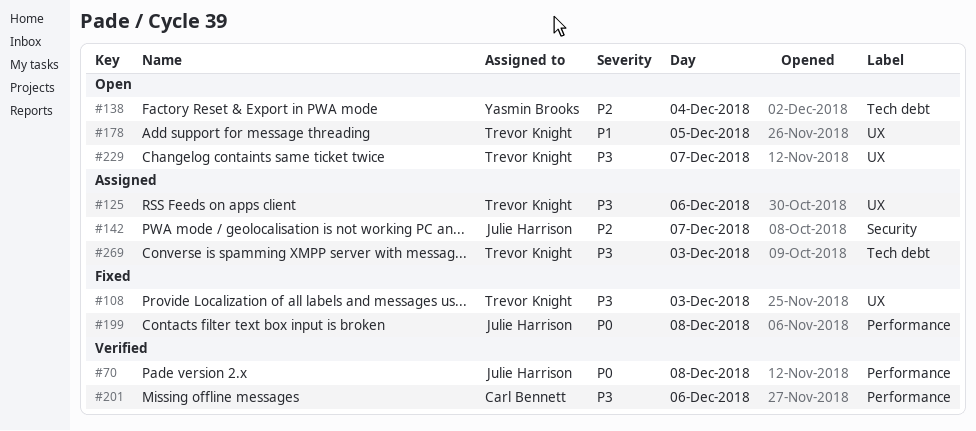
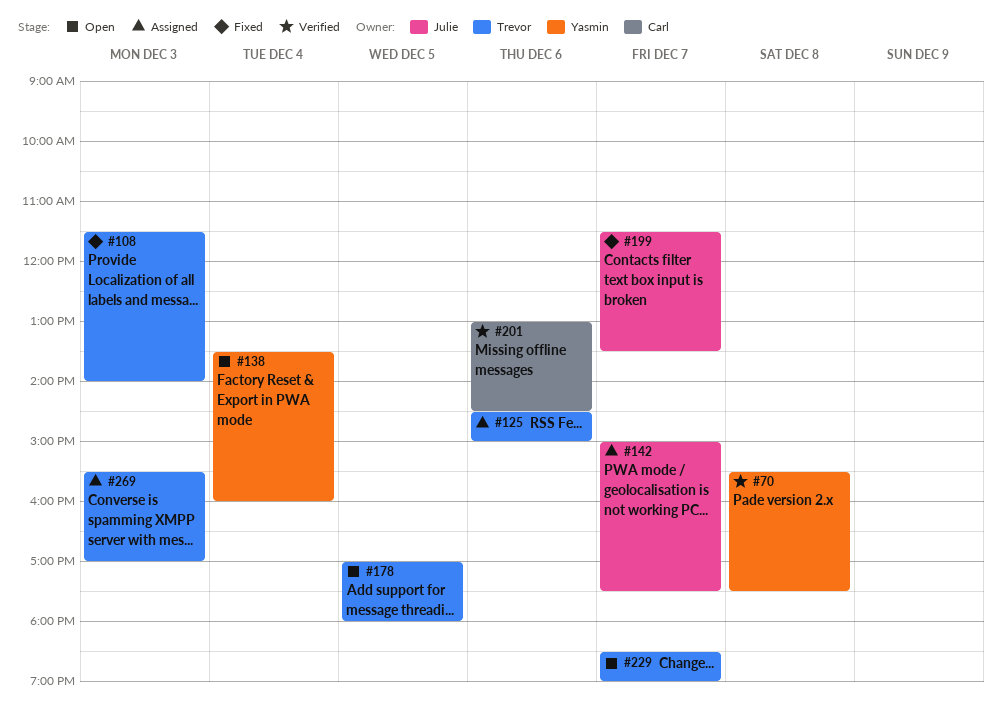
#70, owner: Julie Harrison -> Yasmin Brooks
#199, day: Dec 8 -> Dec 7

